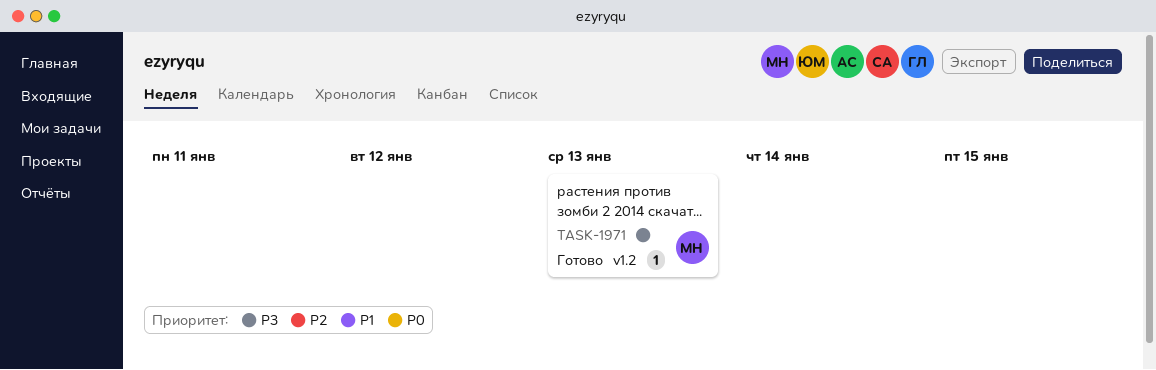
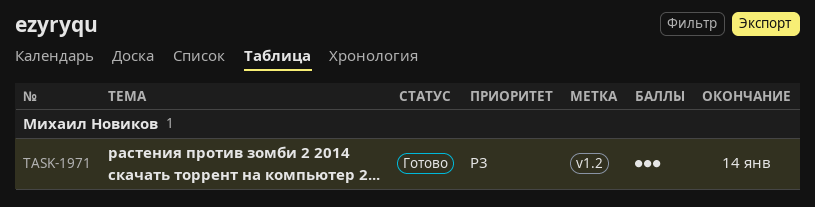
TASK-1971, estimate: 1 -> 3
TASK-1971, due: Jan 13 -> Jan 14

